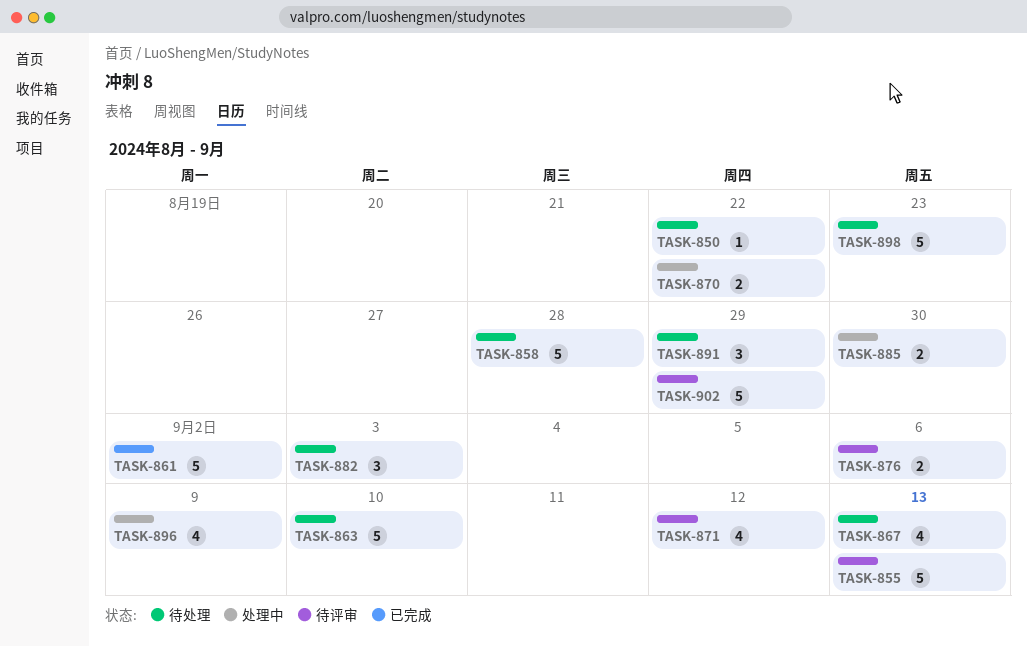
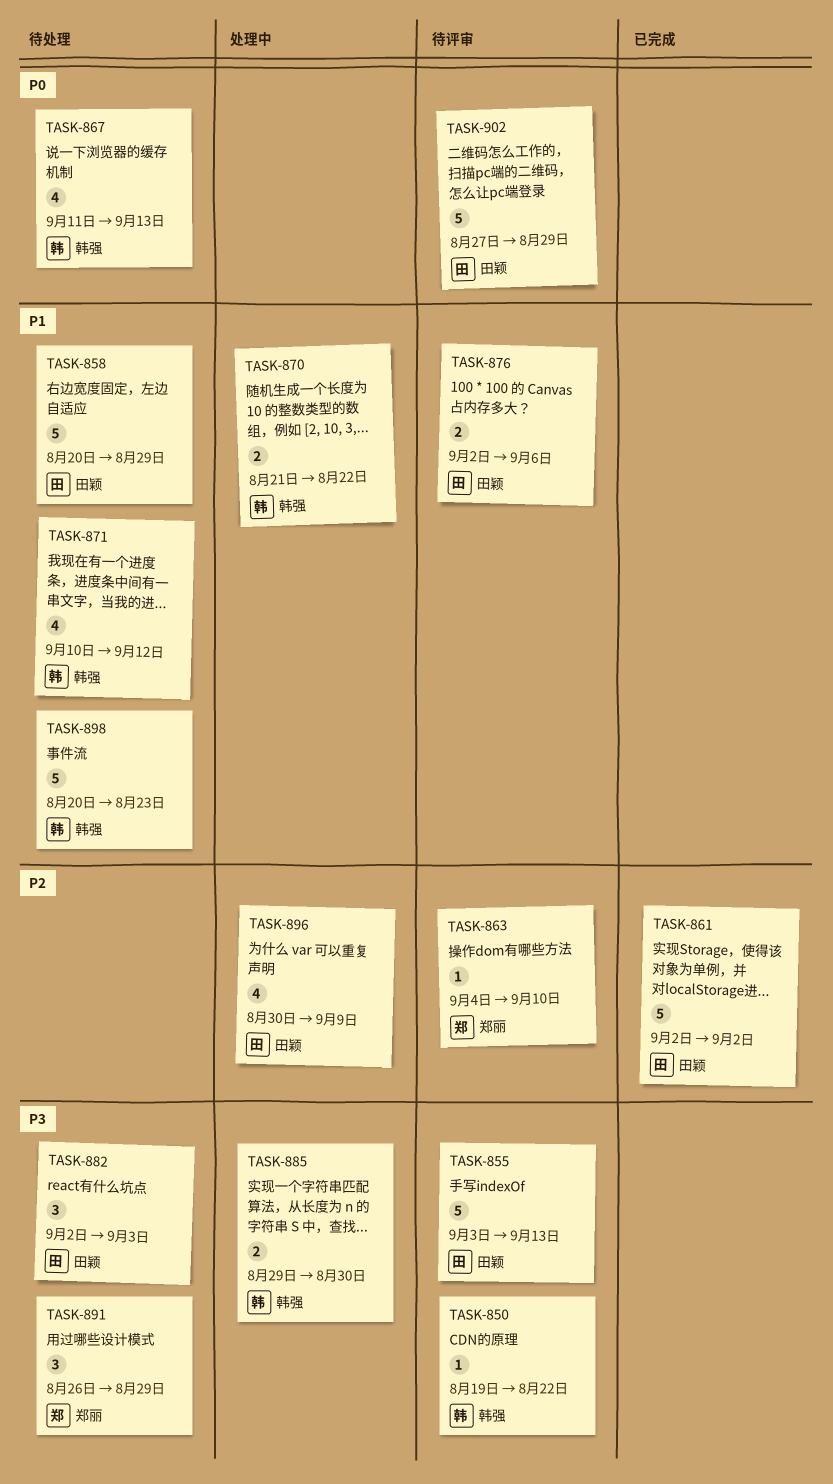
TASK-850, status: 待处理 -> 待评审
TASK-858, due: Aug 28 -> Aug 29
TASK-863, status: 待处理 -> 待评审
TASK-863, estimate: 5 -> 1
TASK-871, status: 待评审 -> 待处理

